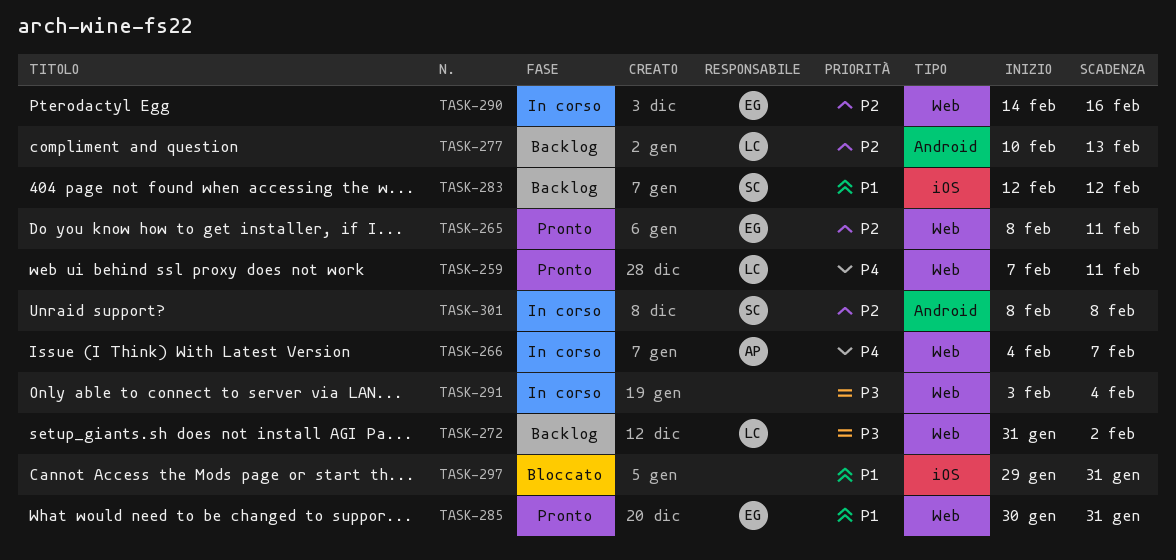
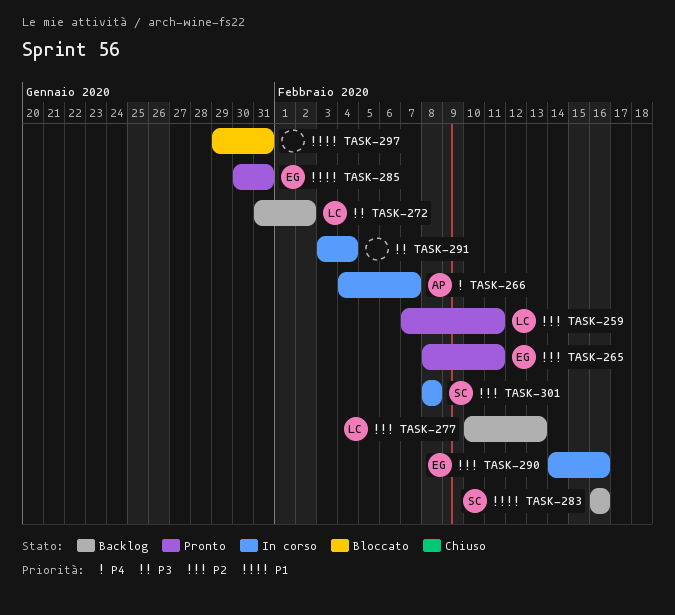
TASK-259, priority: P4 -> P2
TASK-283, start: Feb 12 -> Feb 16
TASK-283, due: Feb 12 -> Feb 16

